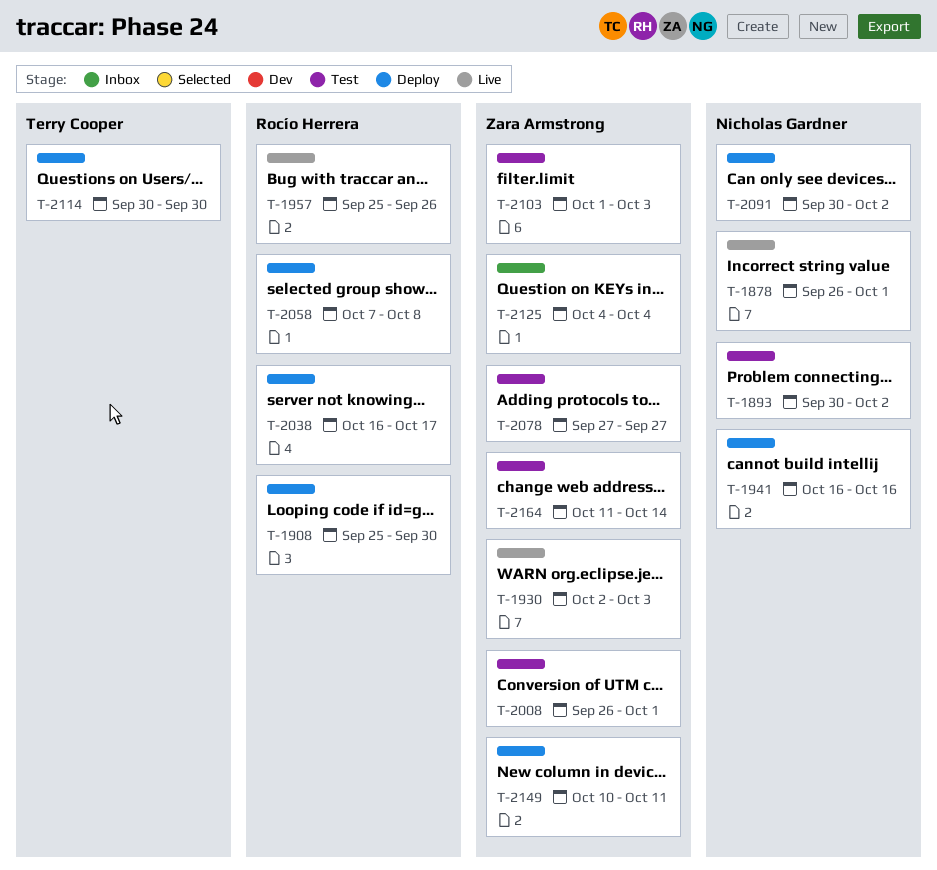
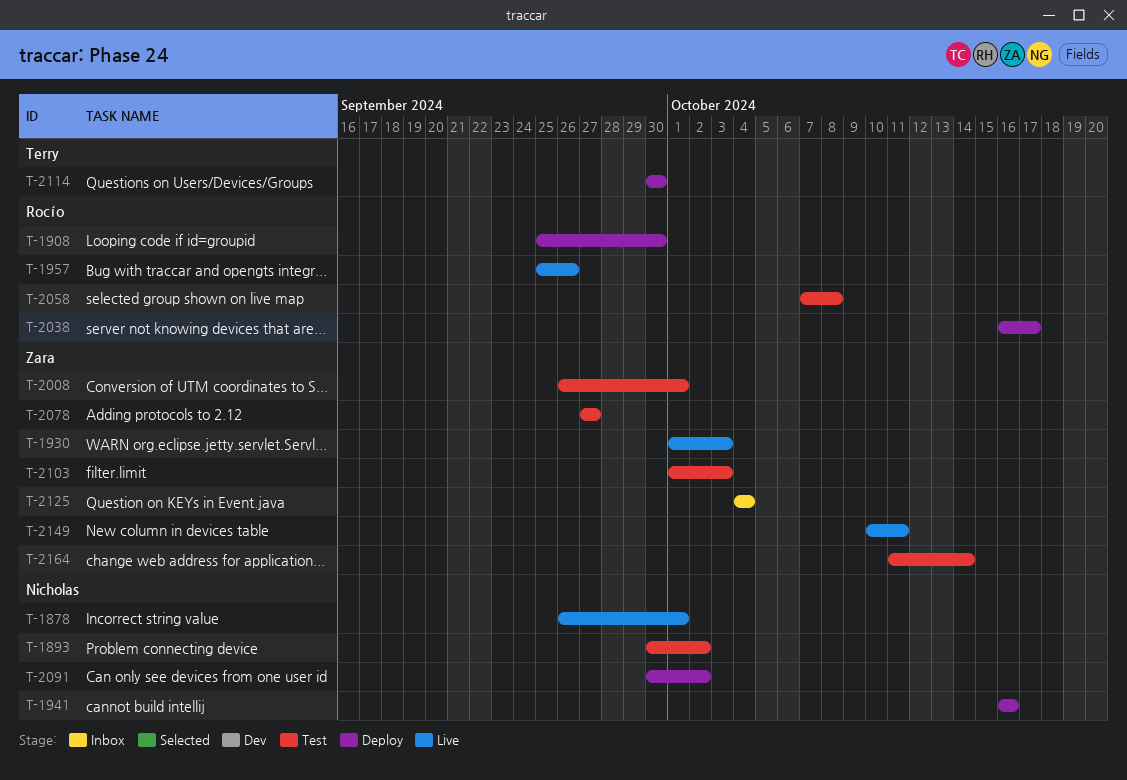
T-1930, start: Oct 2 -> Oct 1
T-2058, status: Deploy -> Test
T-2149, status: Deploy -> Live

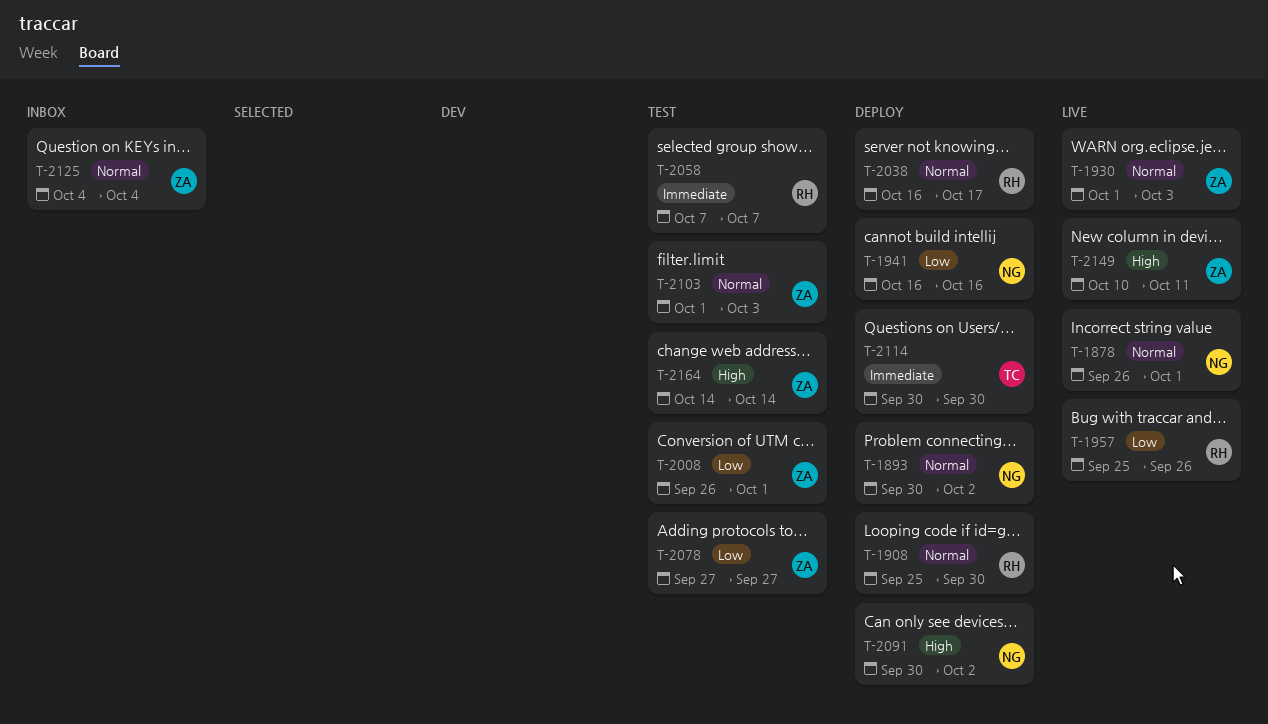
T-1893, status: Test -> Deploy
T-2058, due: Oct 8 -> Oct 7
T-2164, start: Oct 11 -> Oct 14

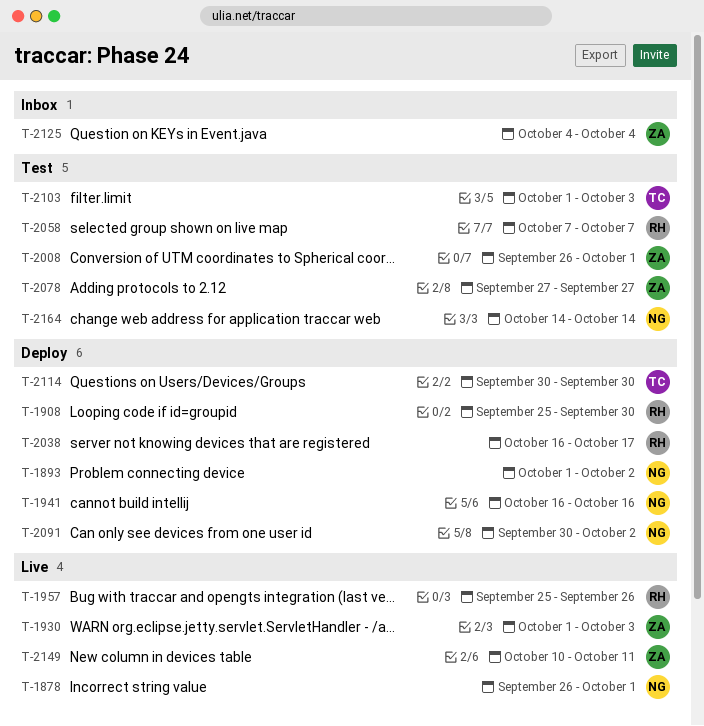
T-1893, start: Sep 30 -> Oct 1
T-2103, owner: ZA -> TC
T-2164, owner: ZA -> NG

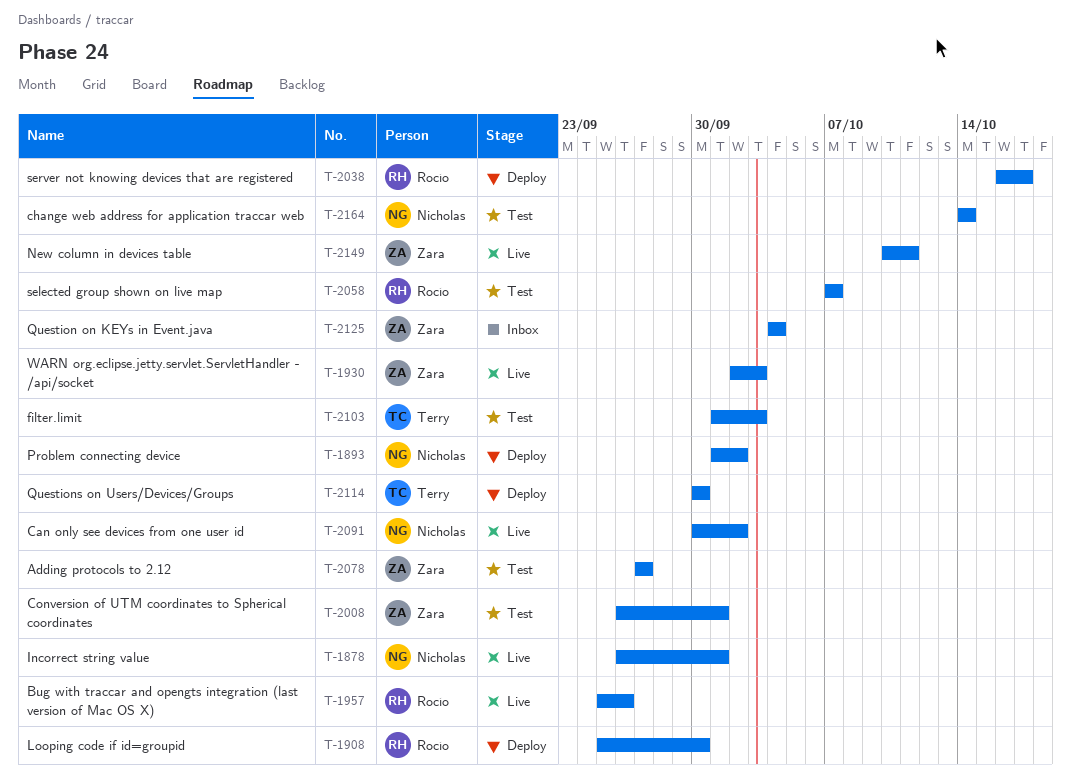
T-1930, start: Oct 1 -> Oct 2
T-1941: present -> none
T-2091, status: Deploy -> Live

